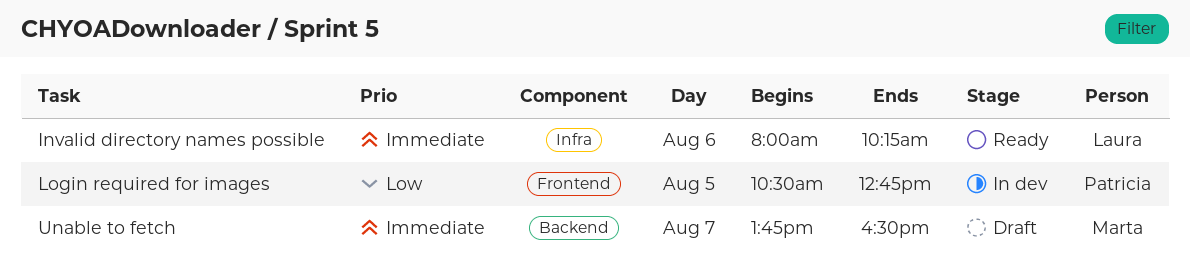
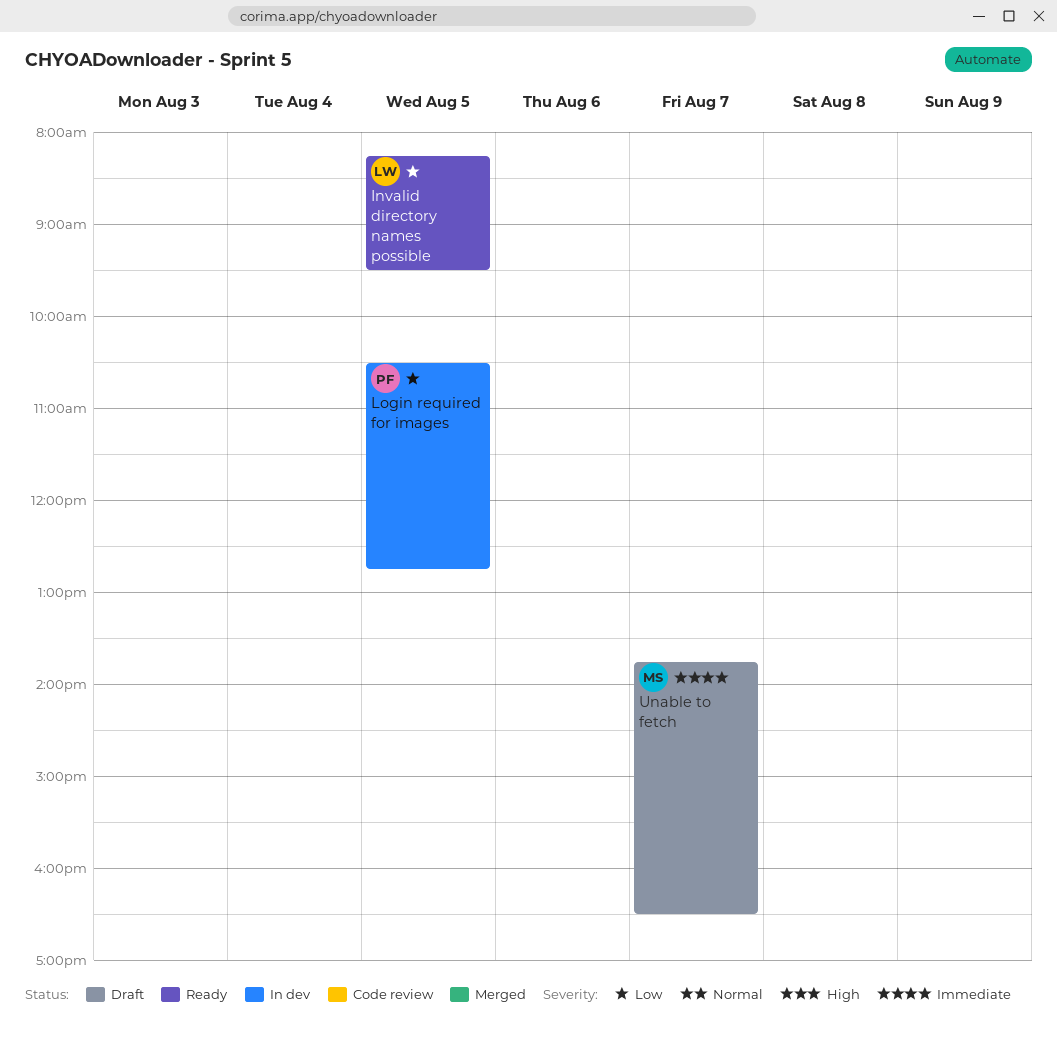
Invalid directory names possible, priority: Immediate -> Low
Invalid directory names possible, day: Aug 6 -> Aug 5
Invalid directory names possible, begins: 08:00 -> 08:15
Invalid directory names possible, ends: 10:15 -> 09:30

